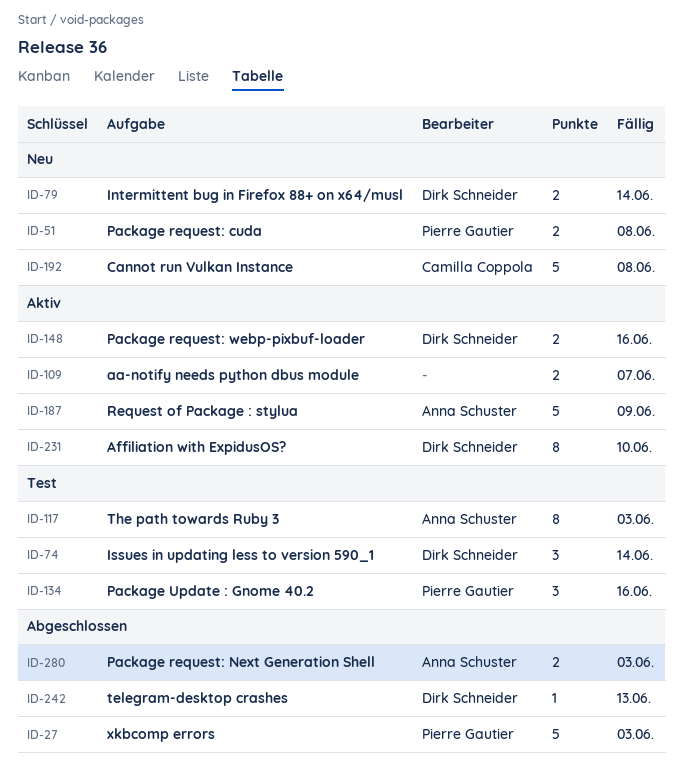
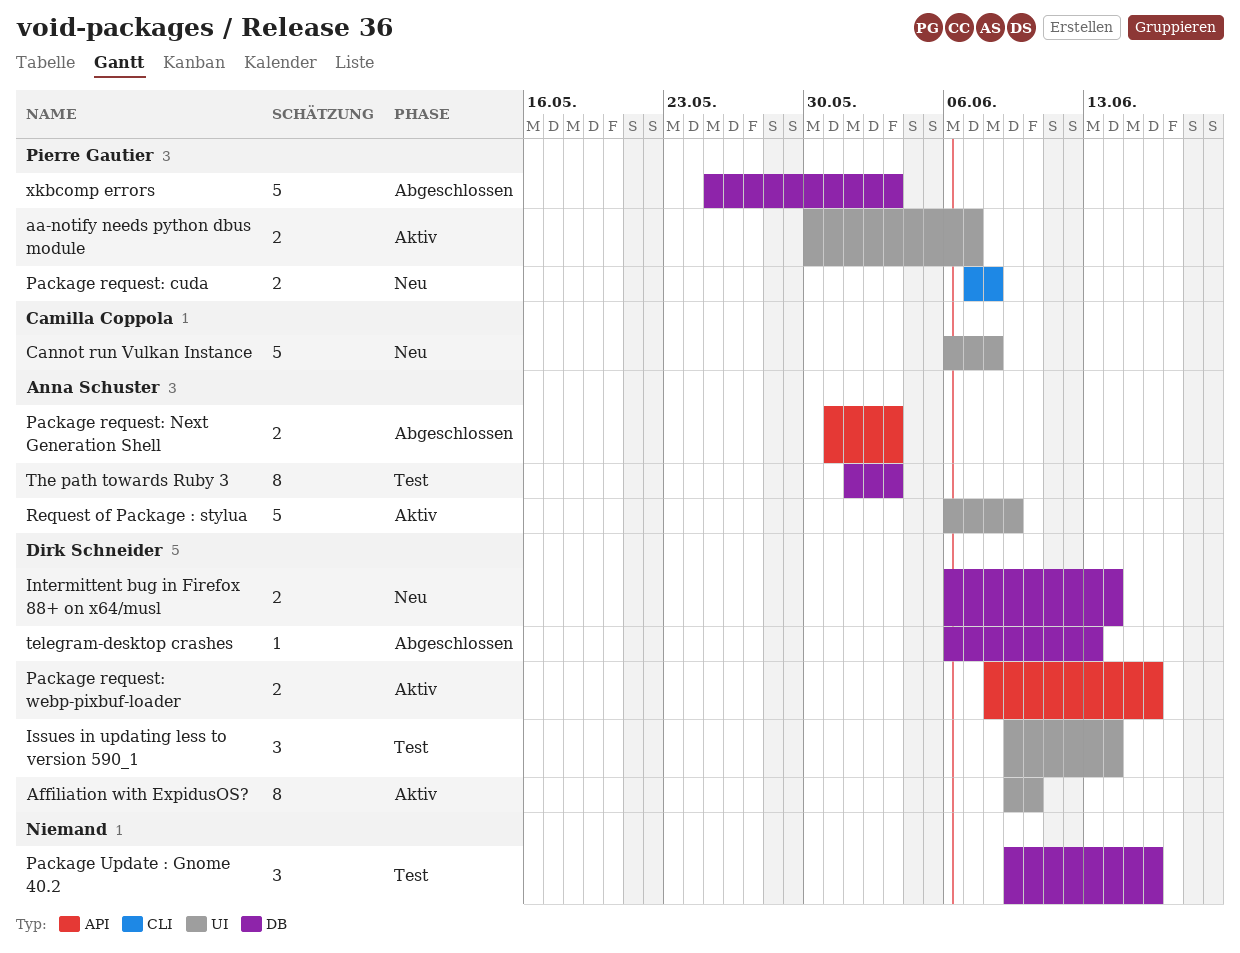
aa-notify needs python dbus module, owner: none -> Pierre Gautier
Package Update : Gnome 40.2, owner: Pierre Gautier -> none

